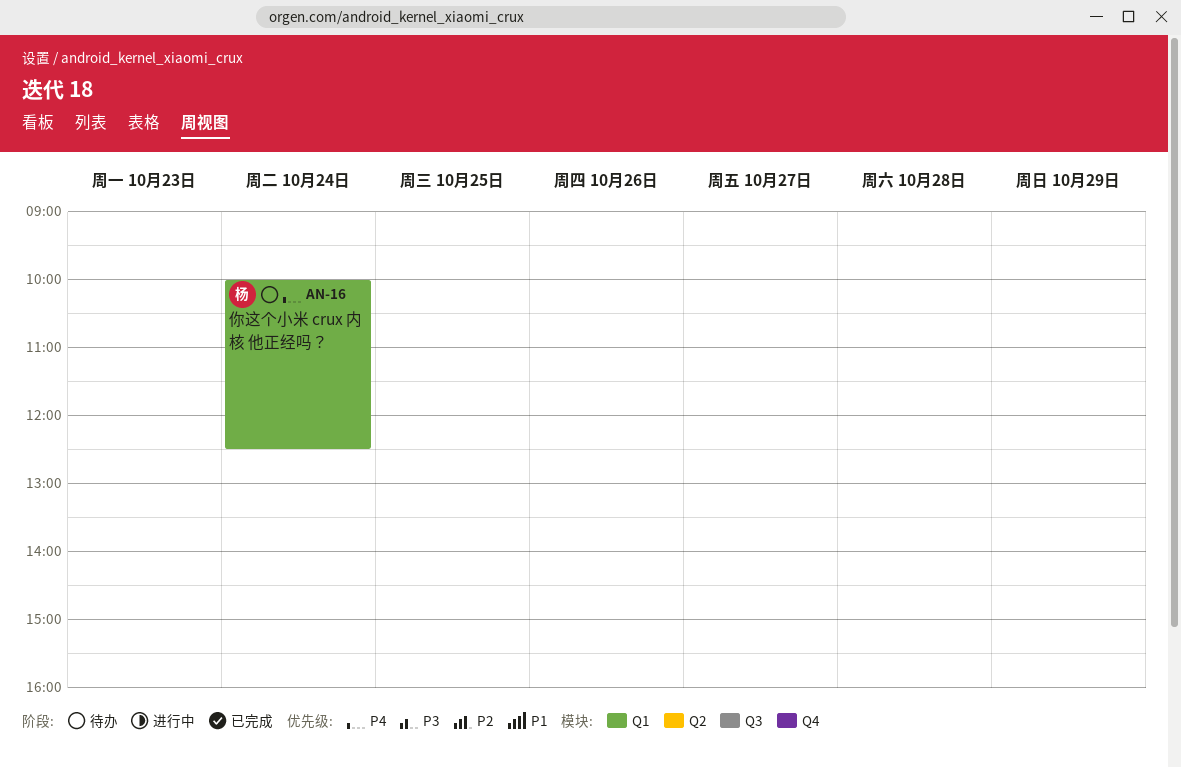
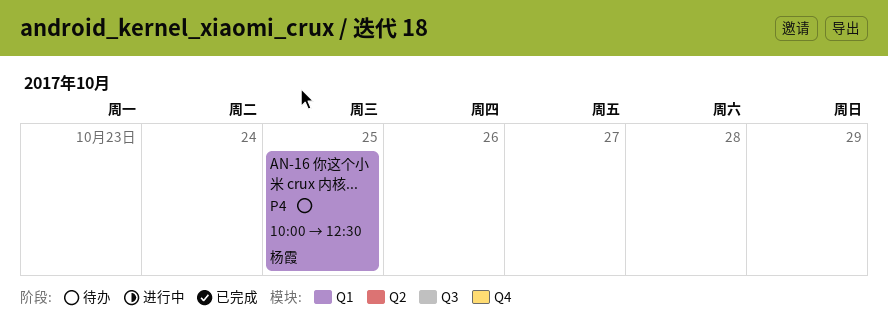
AN-16, day: Oct 24 -> Oct 25

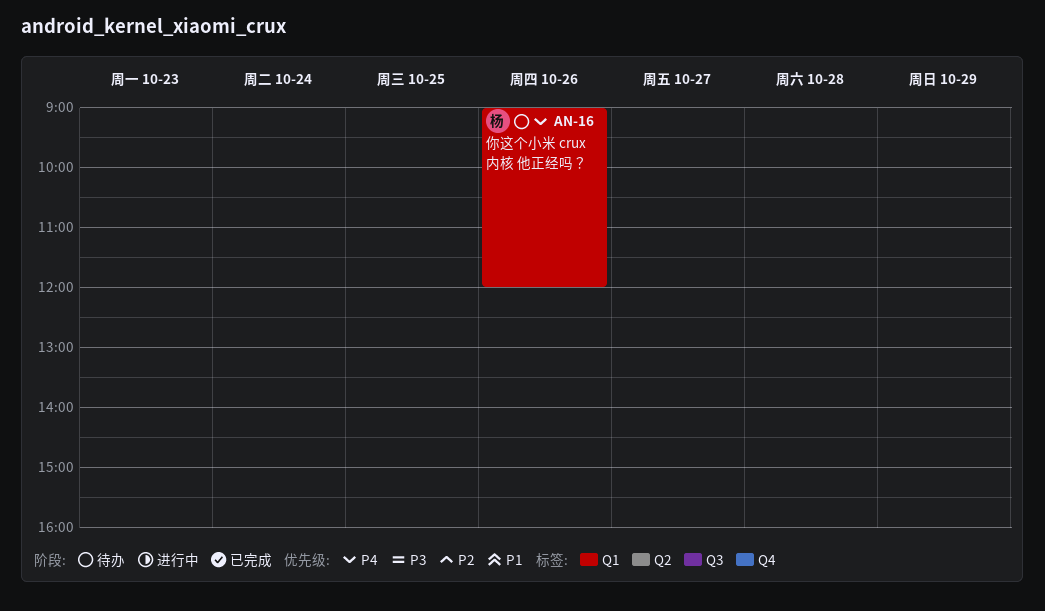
AN-16, day: Oct 25 -> Oct 26
AN-16, begins: 10:00 -> 09:00
AN-16, ends: 12:30 -> 12:00

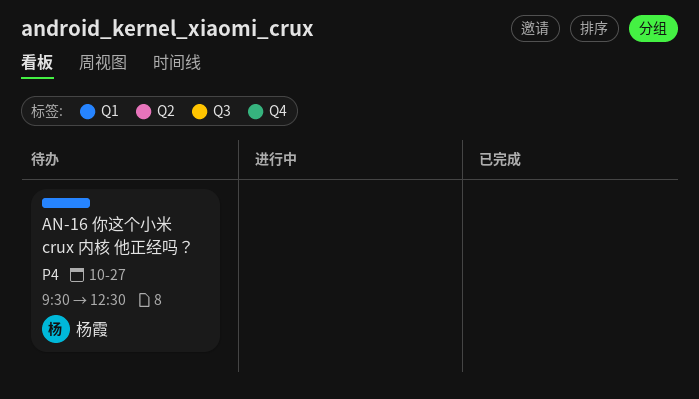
AN-16, day: Oct 26 -> Oct 27
AN-16, begins: 09:00 -> 09:30
AN-16, ends: 12:00 -> 12:30

